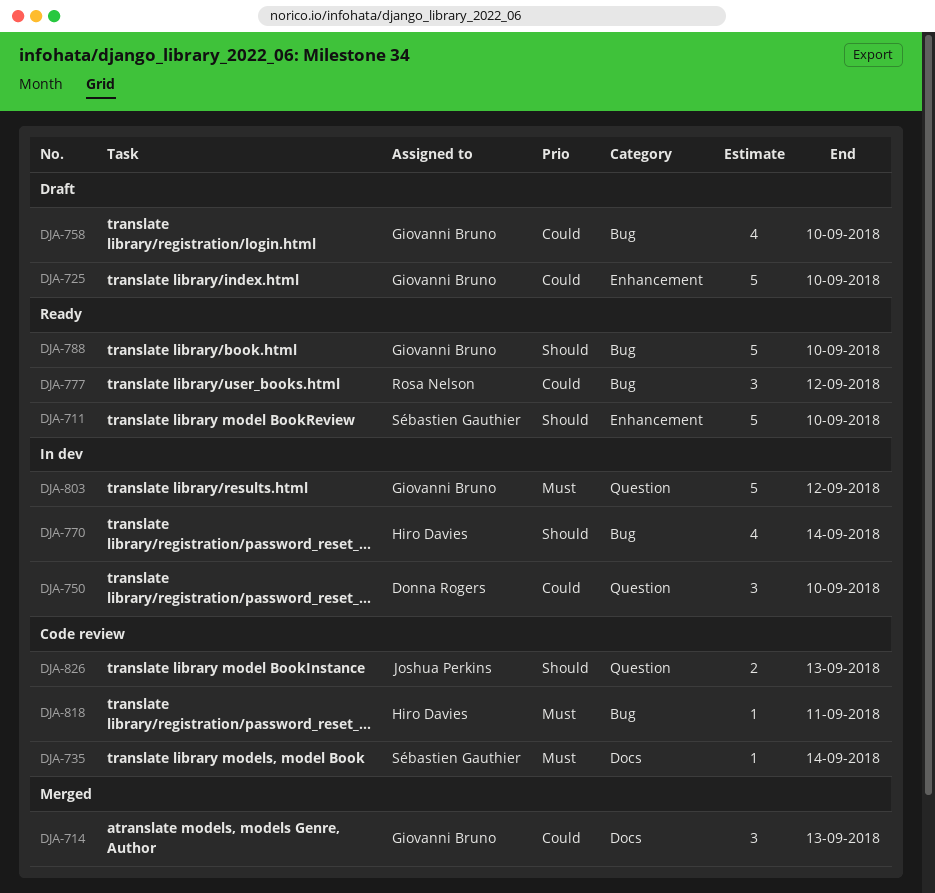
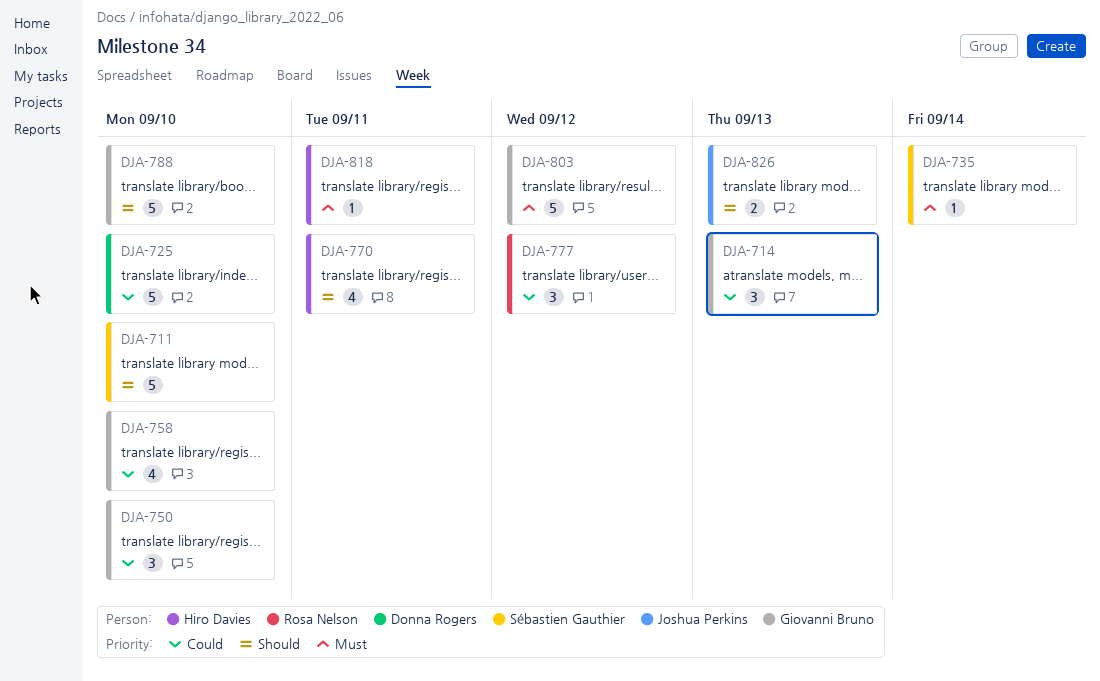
DJA-725, owner: Giovanni Bruno -> Donna Rogers
DJA-750, owner: Donna Rogers -> Giovanni Bruno
DJA-770, due: Sep 14 -> Sep 11

